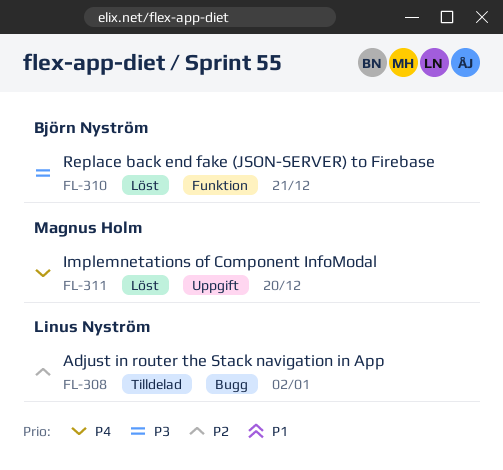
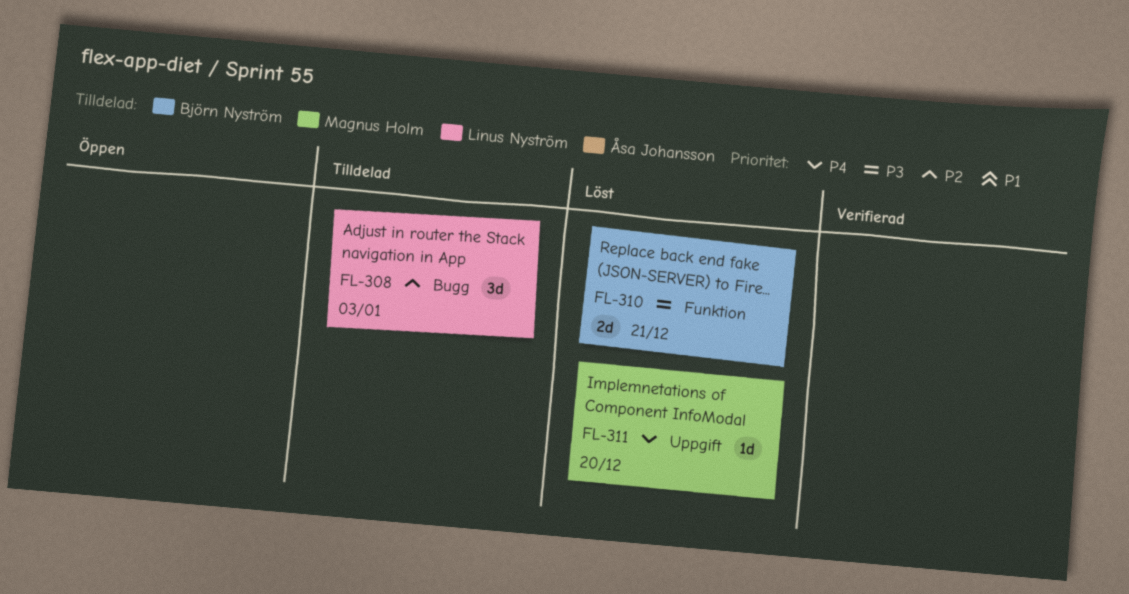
FL-308, due: Jan 2 -> Jan 3

